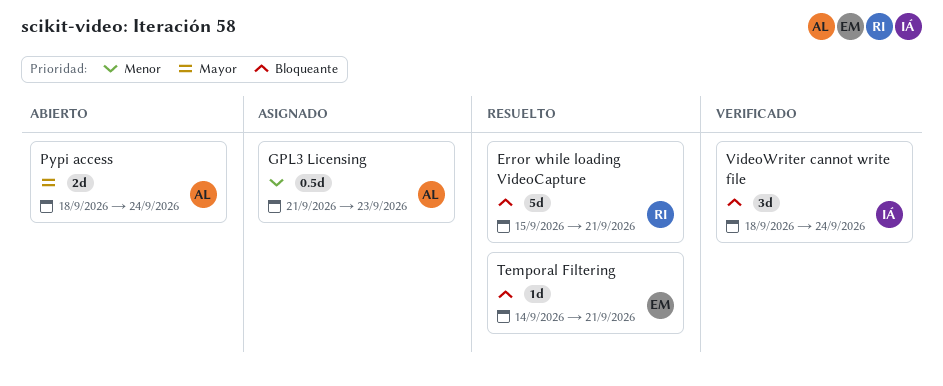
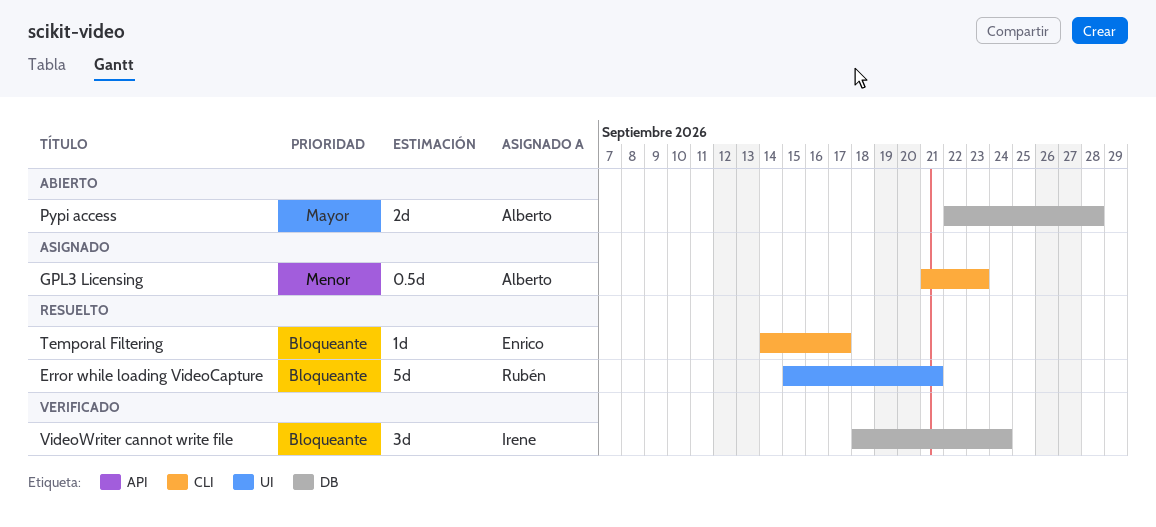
Pypi access, start: Sep 18 -> Sep 22
Pypi access, due: Sep 24 -> Sep 28
Temporal Filtering, due: Sep 21 -> Sep 17

